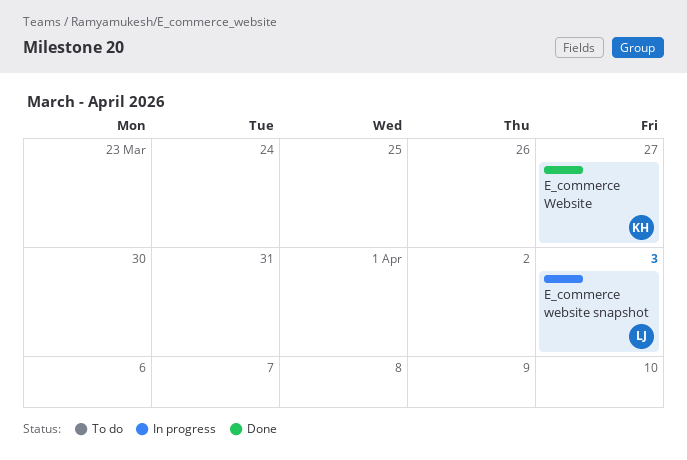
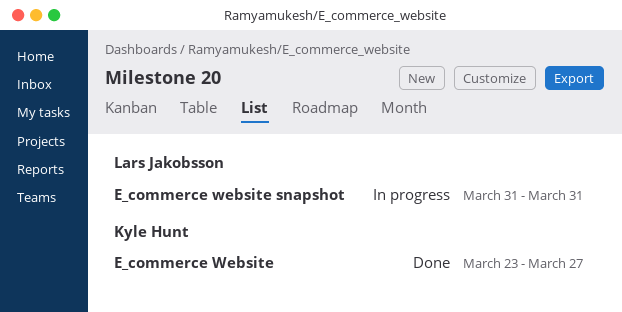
E_commerce website snapshot, due: Apr 3 -> Mar 31

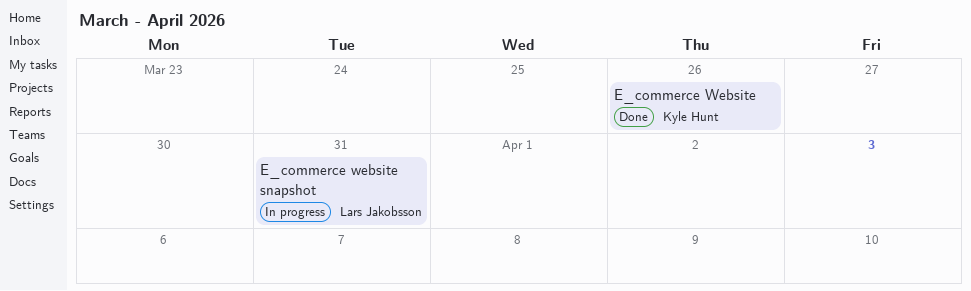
E_commerce Website, due: Mar 27 -> Mar 26

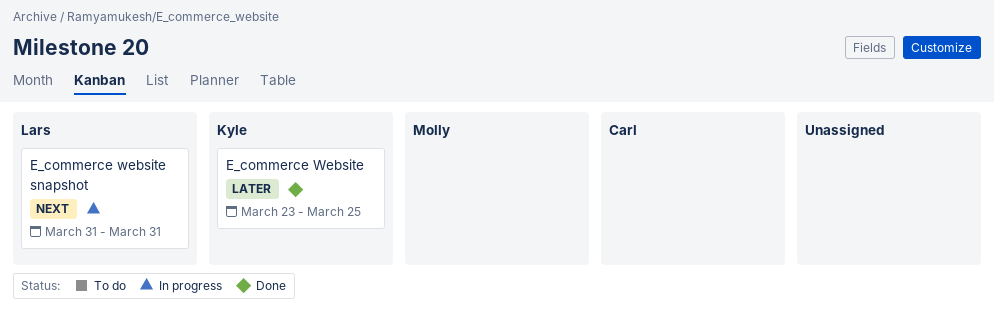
E_commerce Website, due: Mar 26 -> Mar 25

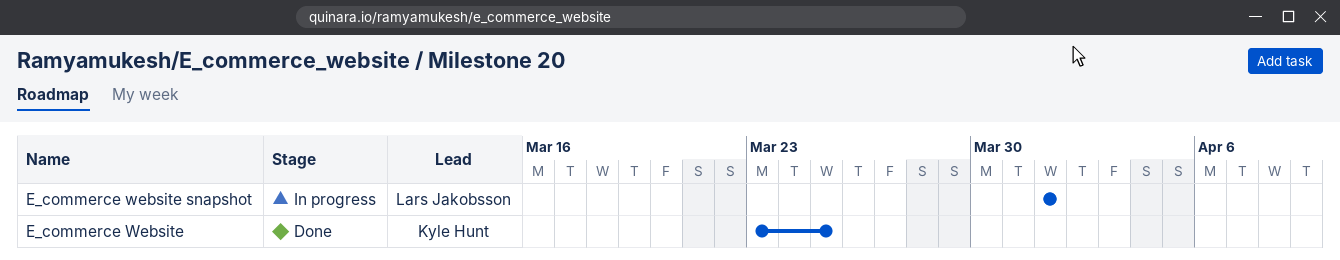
E_commerce website snapshot, start: Mar 31 -> Apr 1
E_commerce website snapshot, due: Mar 31 -> Apr 1

